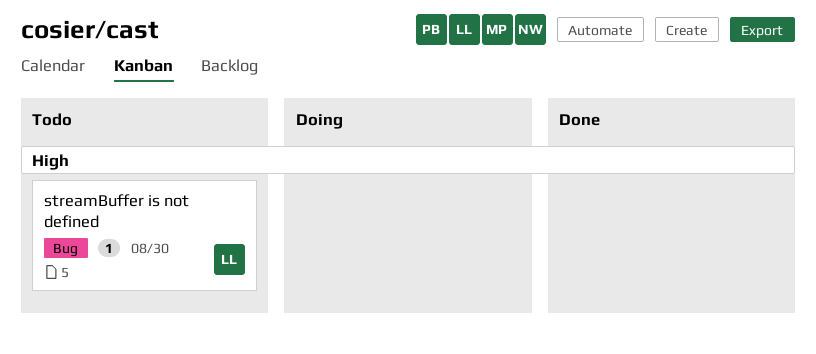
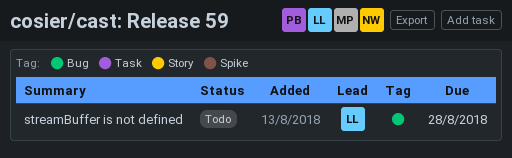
streamBuffer is not defined, due: Aug 30 -> Aug 28

